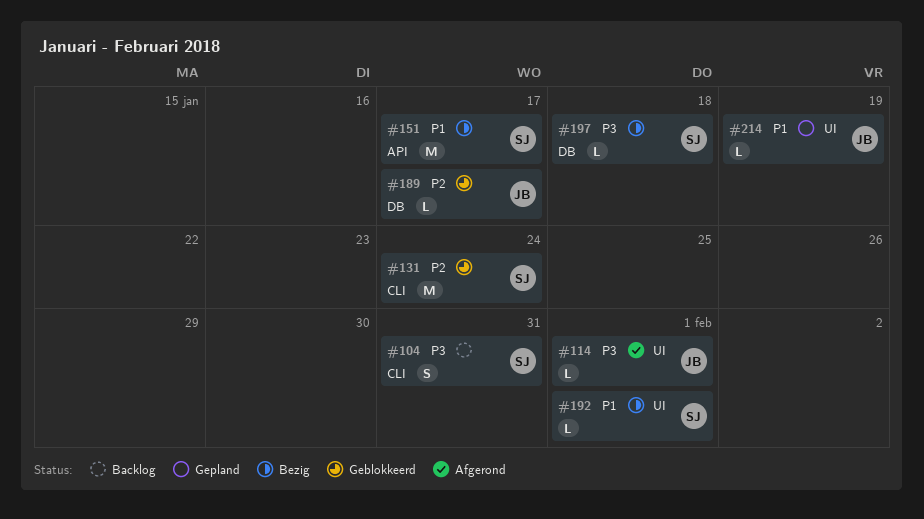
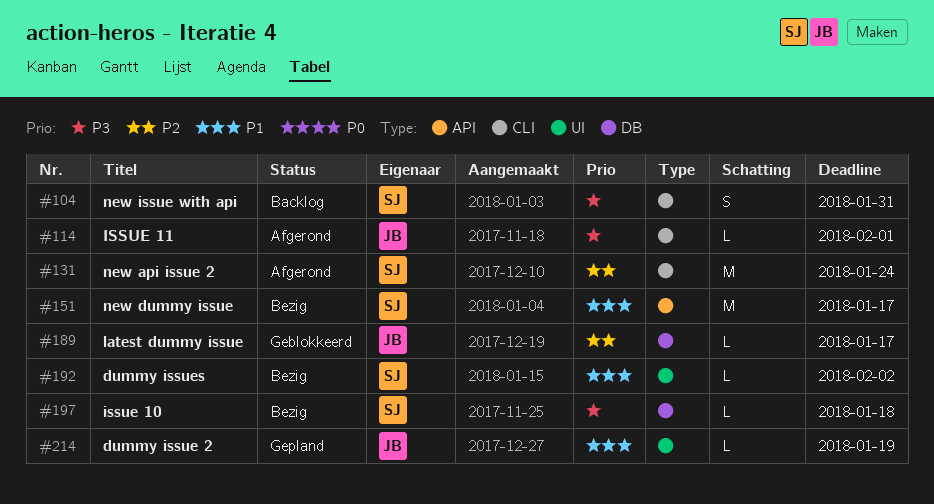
#114, label: UI -> CLI
#131, status: Geblokkeerd -> Afgerond
#192, due: Feb 1 -> Feb 2

